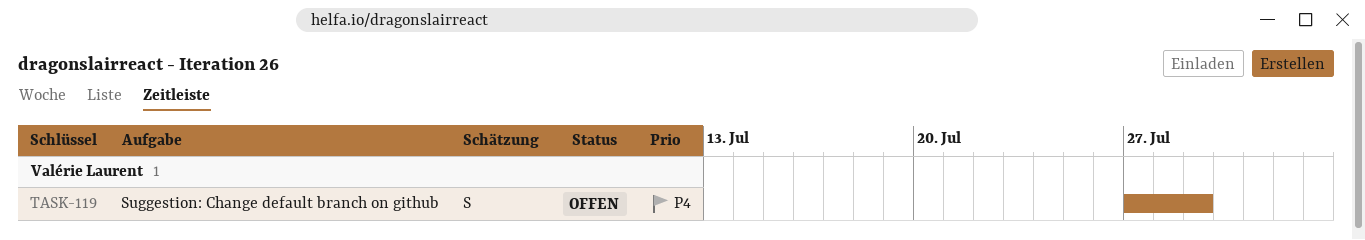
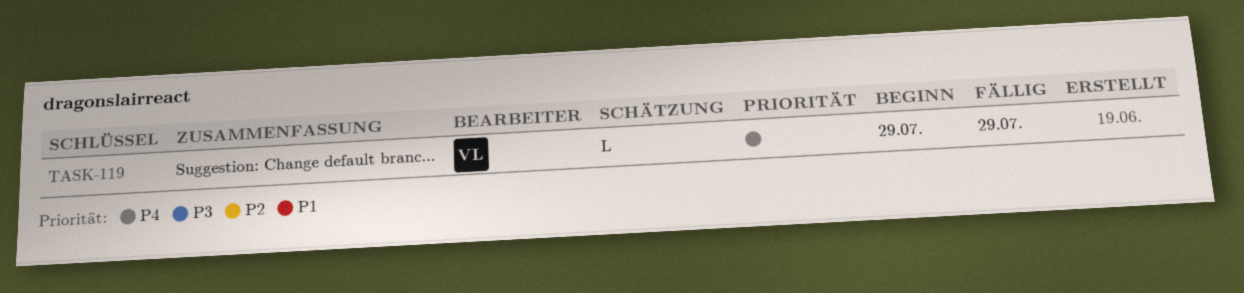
TASK-119, estimate: S -> L
TASK-119, start: Jul 27 -> Jul 29

